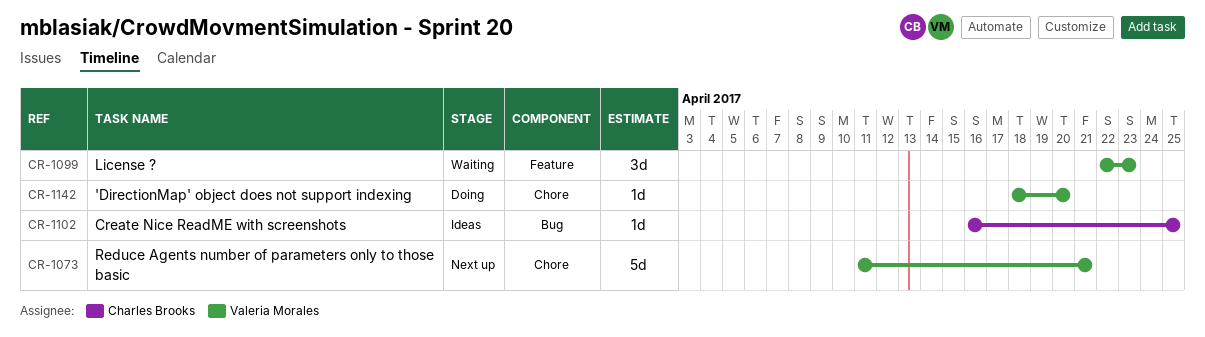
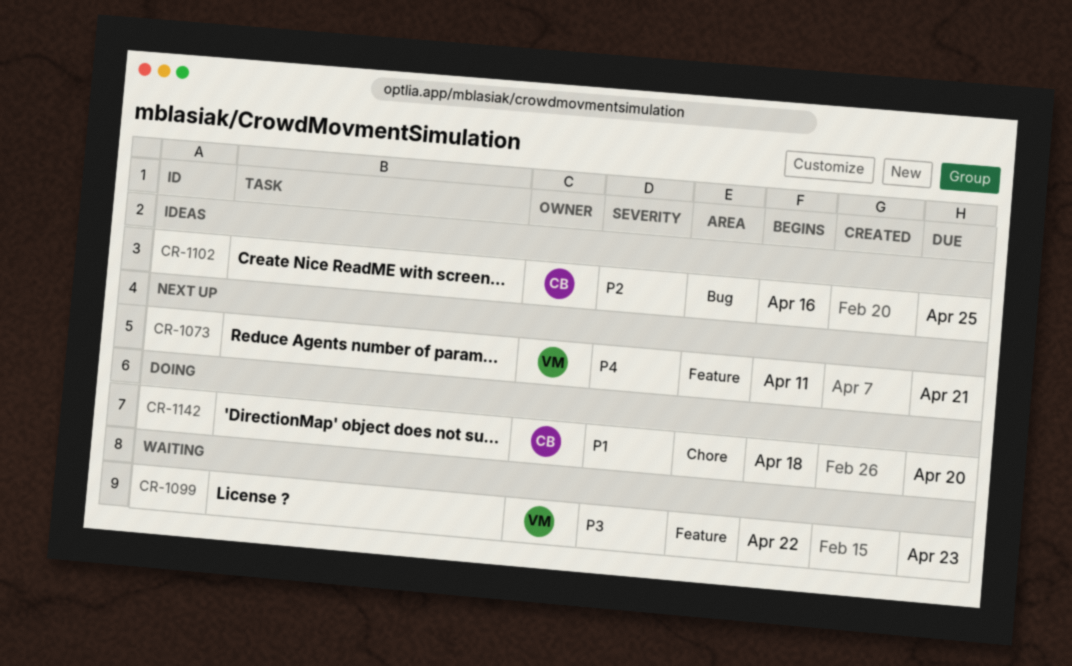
CR-1073, label: Chore -> Feature
CR-1142, owner: Valeria Morales -> Charles Brooks

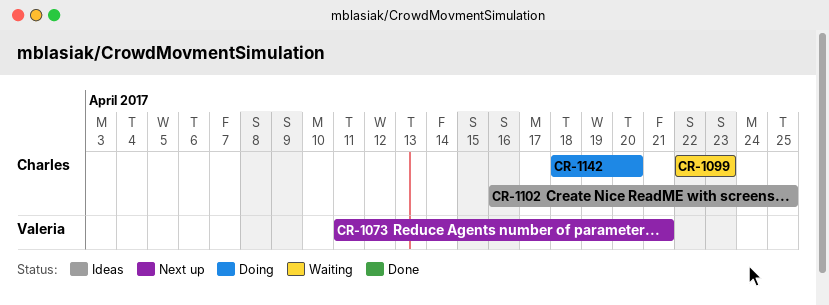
CR-1099, owner: Valeria -> Charles

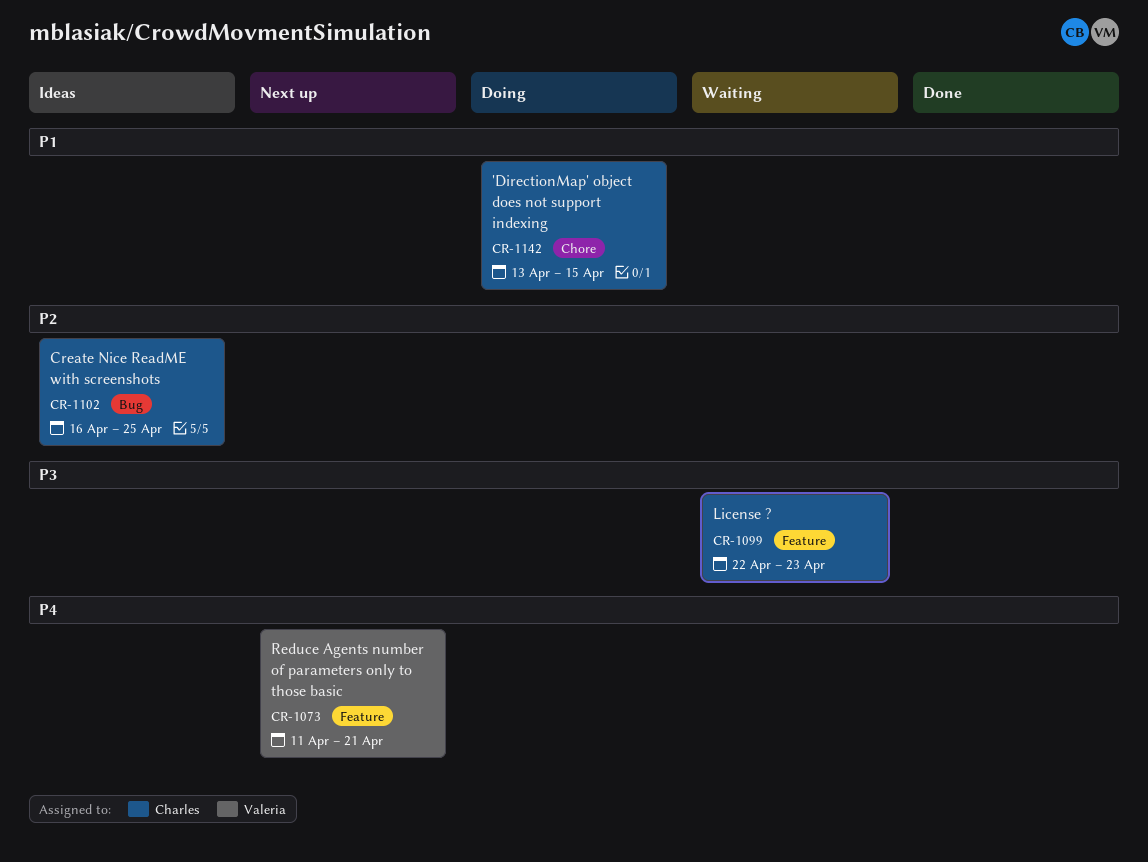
CR-1142, start: Apr 18 -> Apr 13
CR-1142, due: Apr 20 -> Apr 15

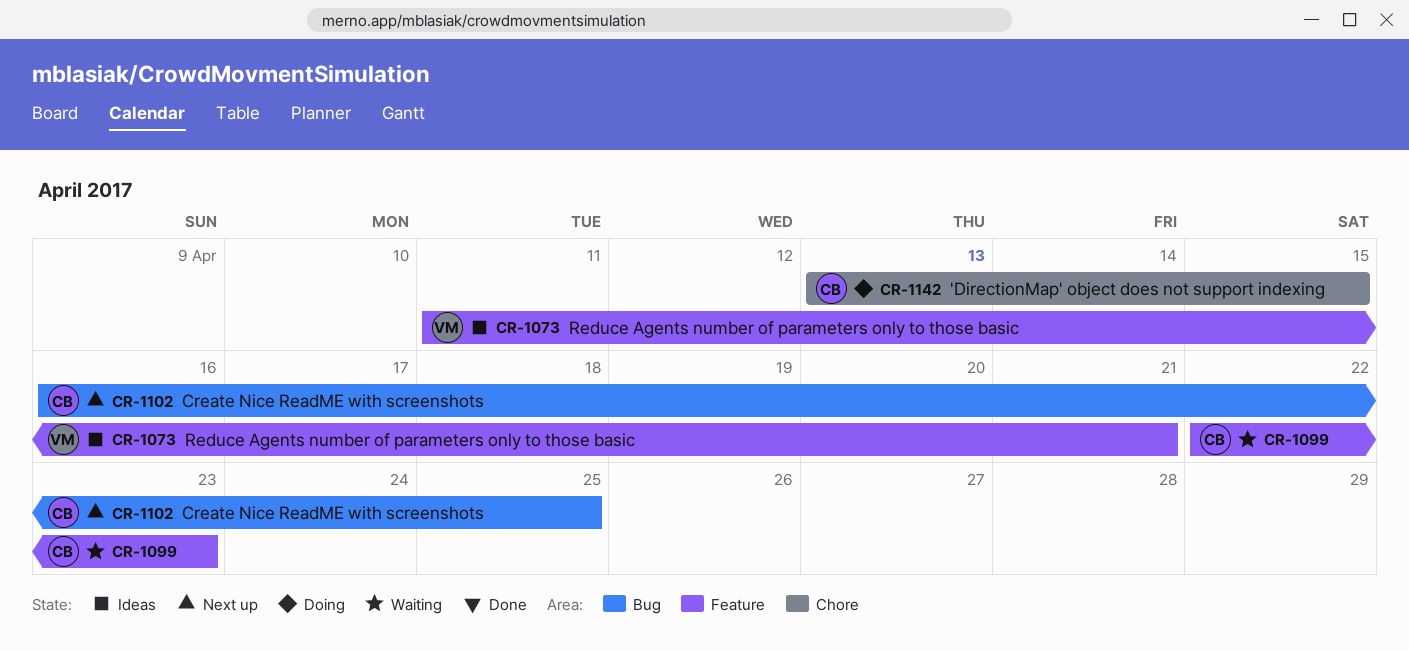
CR-1073, status: Next up -> Ideas
CR-1102, status: Ideas -> Next up

